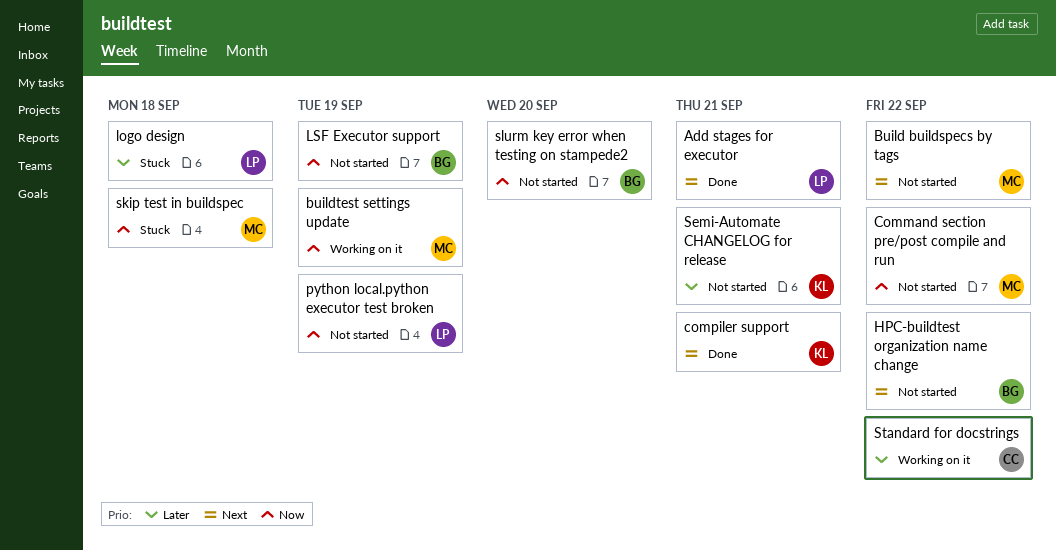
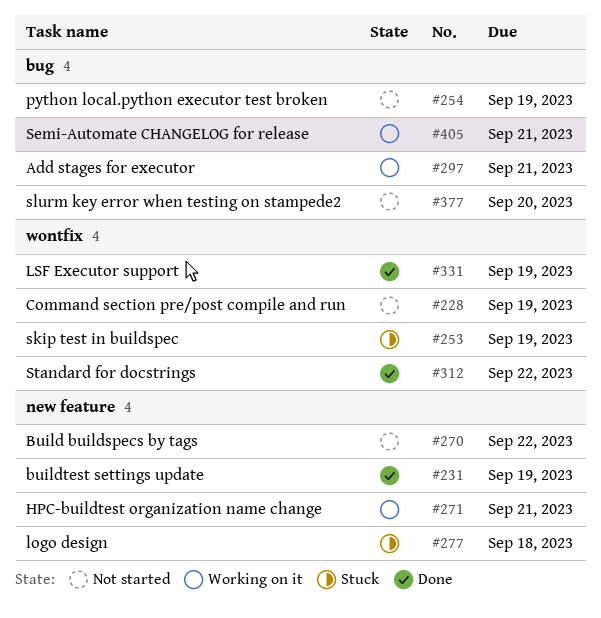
Add stages for executor, status: Done -> Working on it
buildtest settings update, status: Working on it -> Done
Command section pre/post compile and run, due: Sep 22 -> Sep 19
compiler support: present -> none
HPC-buildtest organization name change, status: Not started -> Working on it
HPC-buildtest organization name change, due: Sep 22 -> Sep 21
LSF Executor support, status: Not started -> Done
Semi-Automate CHANGELOG for release, status: Not started -> Working on it
skip test in buildspec, due: Sep 18 -> Sep 19
Standard for docstrings, status: Working on it -> Done

